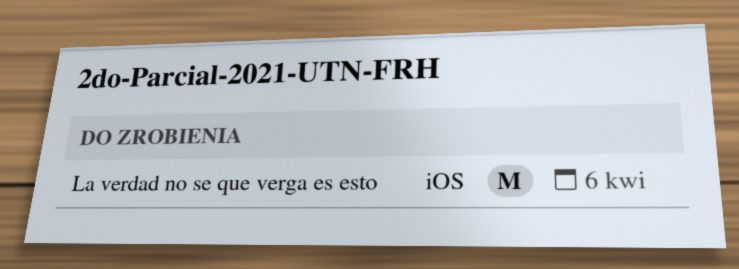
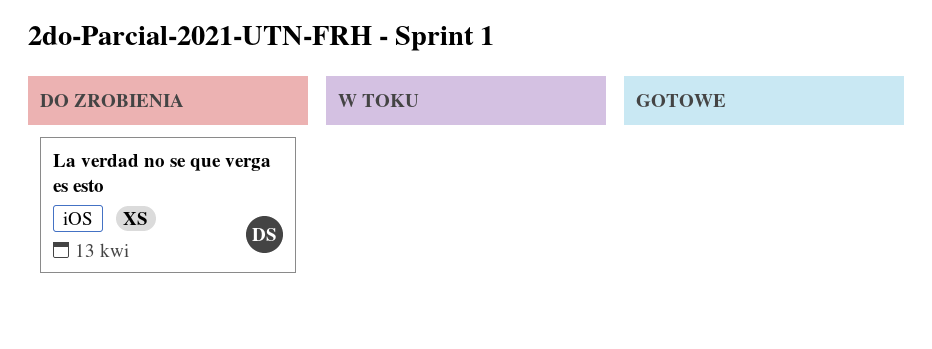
La verdad no se que verga es esto, estimate: M -> XS
La verdad no se que verga es esto, due: Apr 6 -> Apr 13

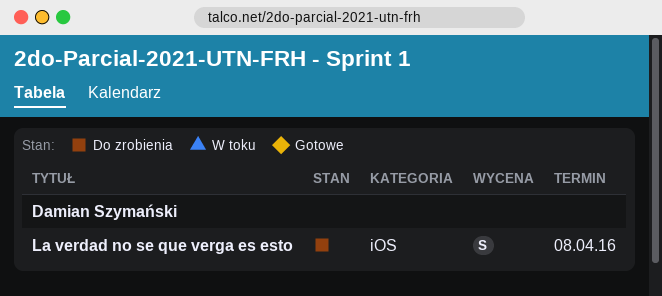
La verdad no se que verga es esto, estimate: XS -> S
La verdad no se que verga es esto, due: Apr 13 -> Apr 8

